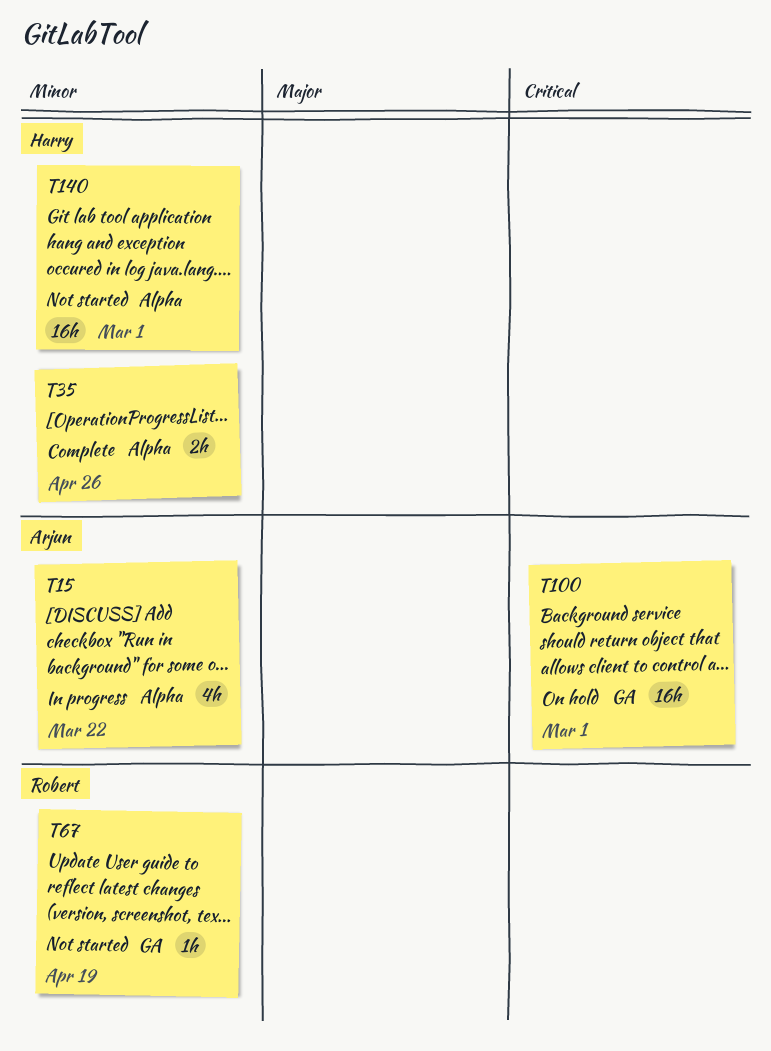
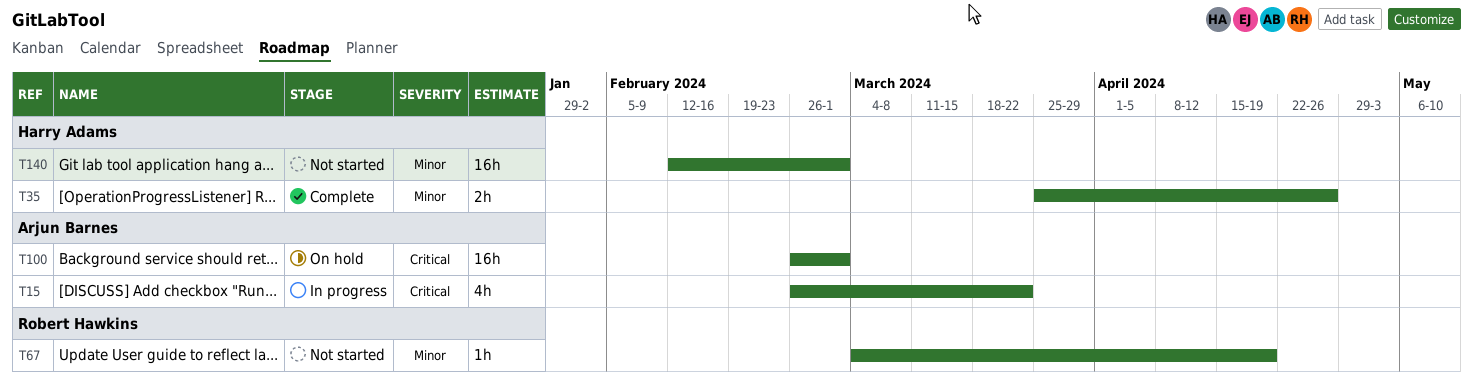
T15, priority: Minor -> Critical

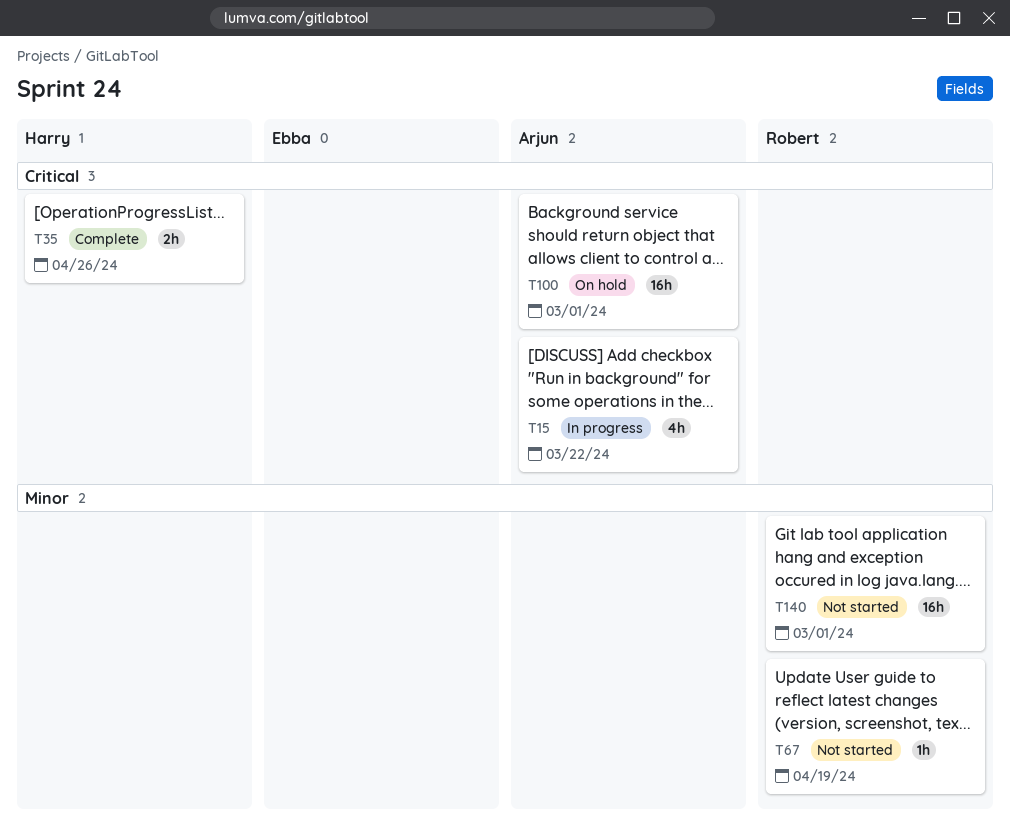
T35, priority: Minor -> Critical
T140, owner: Harry Adams -> Robert Hawkins

